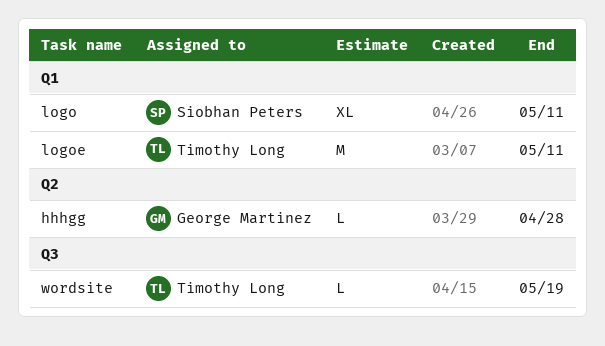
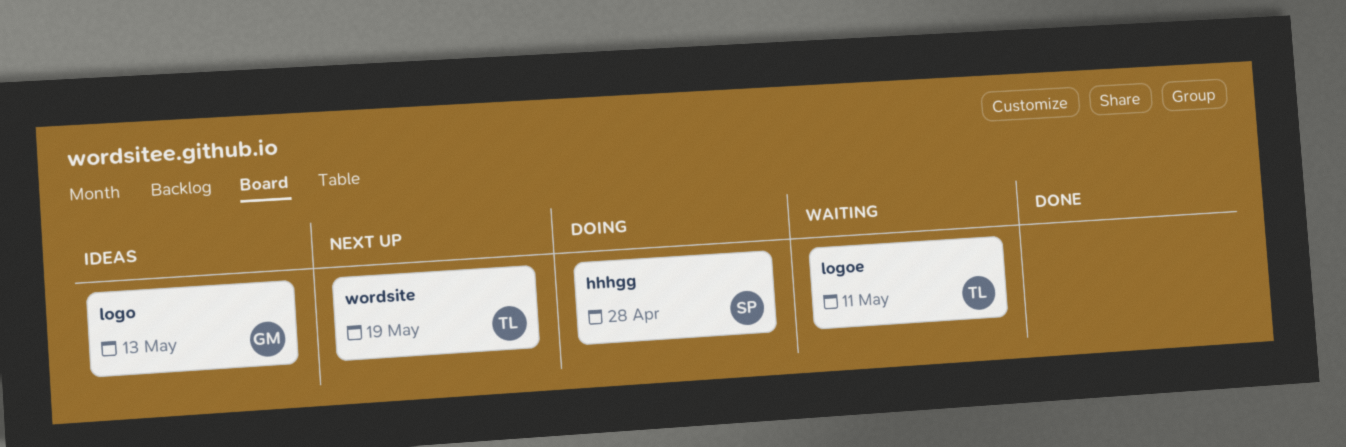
hhhgg, owner: George Martinez -> Siobhan Peters
logo, owner: Siobhan Peters -> George Martinez
logo, due: May 11 -> May 13

